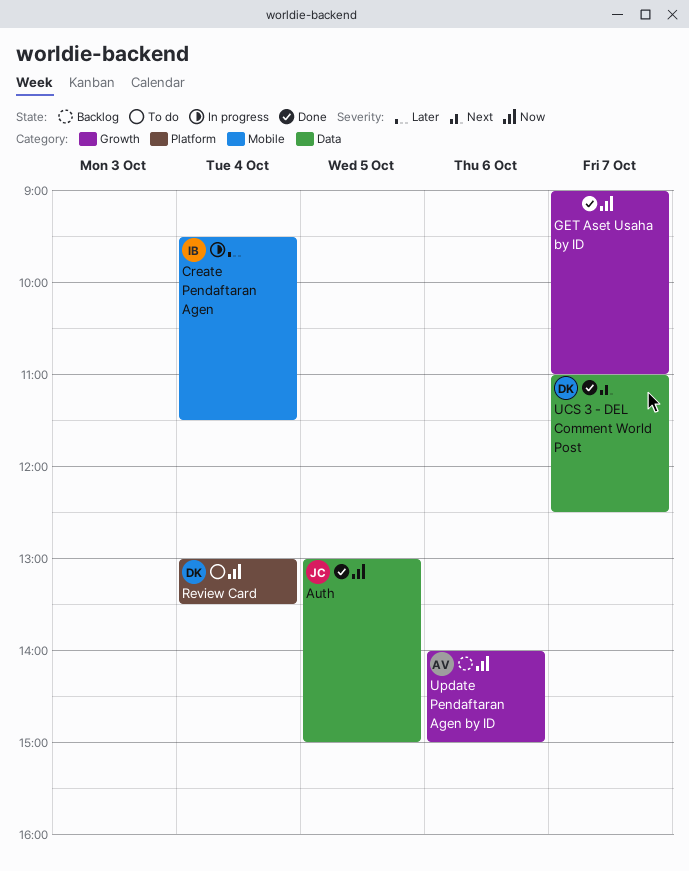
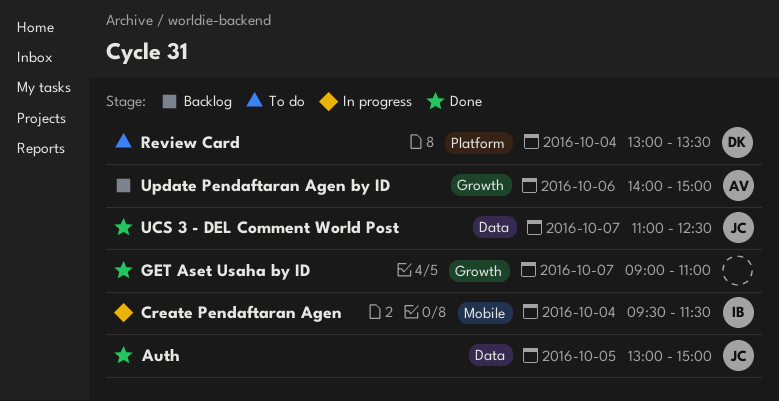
UCS 3 - DEL Comment World Post, owner: DK -> JC

